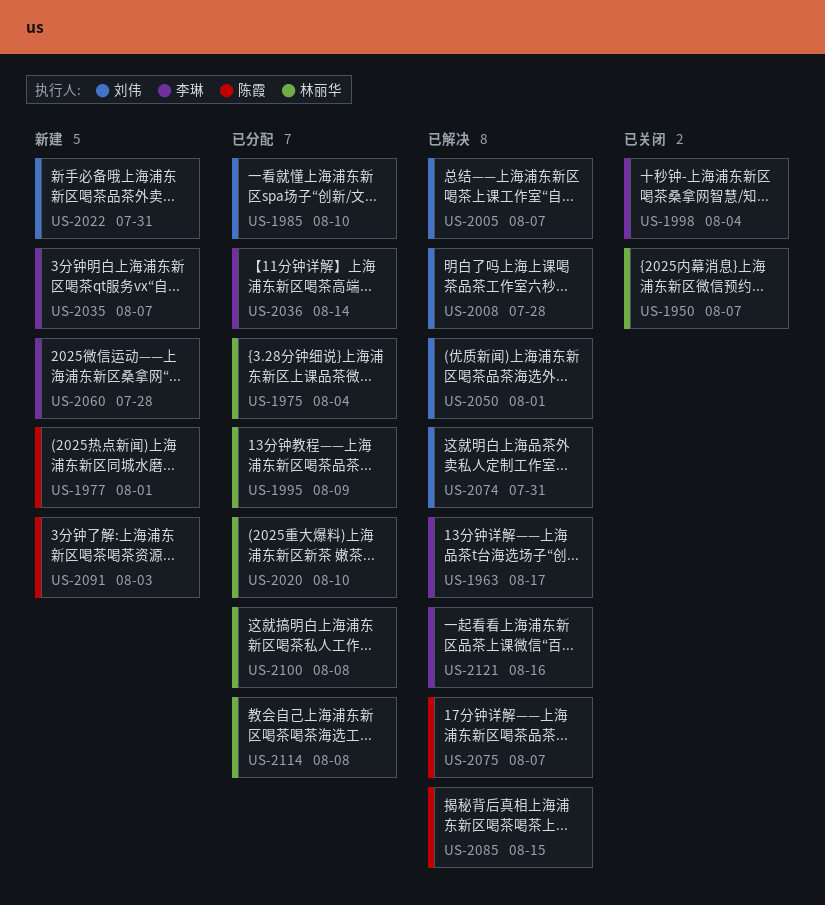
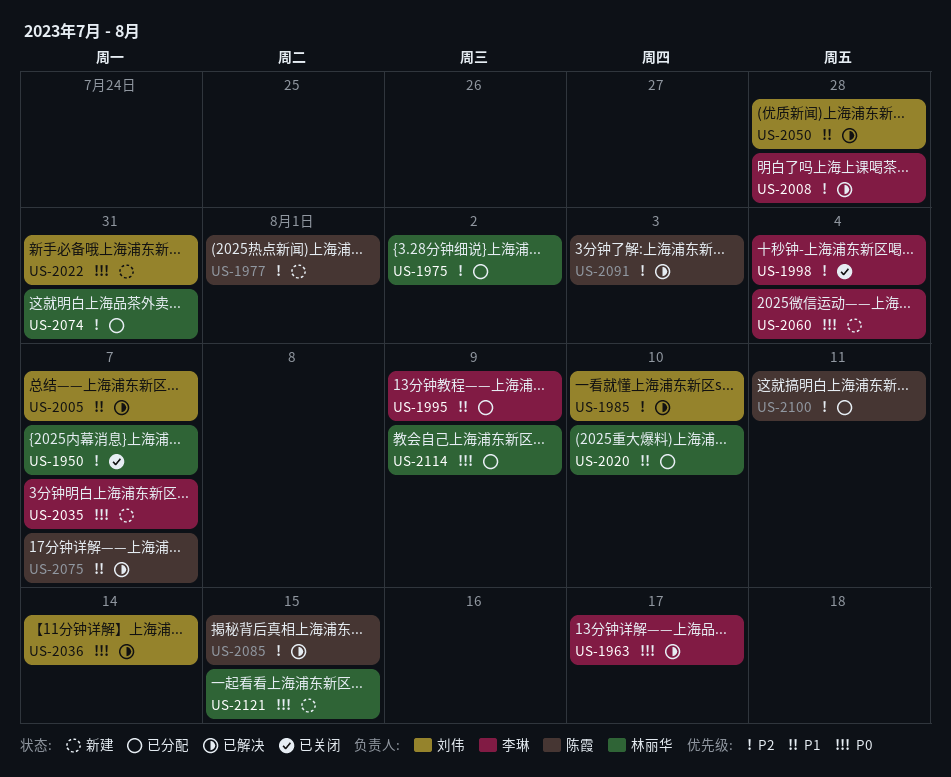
US-1975, due: Aug 4 -> Aug 2
US-1985, status: 已分配 -> 已解决
US-1995, owner: 林丽华 -> 李琳
US-2008, owner: 刘伟 -> 李琳
US-2036, status: 已分配 -> 已解决
US-2036, owner: 李琳 -> 刘伟
US-2050, due: Aug 1 -> Jul 28
US-2060, due: Jul 28 -> Aug 4
US-2074, status: 已解决 -> 已分配
US-2074, owner: 刘伟 -> 林丽华
US-2091, status: 新建 -> 已解决
US-2100, owner: 林丽华 -> 陈霞
US-2100, due: Aug 8 -> Aug 11
US-2114, due: Aug 8 -> Aug 9
US-2121, status: 已解决 -> 新建
US-2121, owner: 李琳 -> 林丽华
US-2121, due: Aug 16 -> Aug 15

